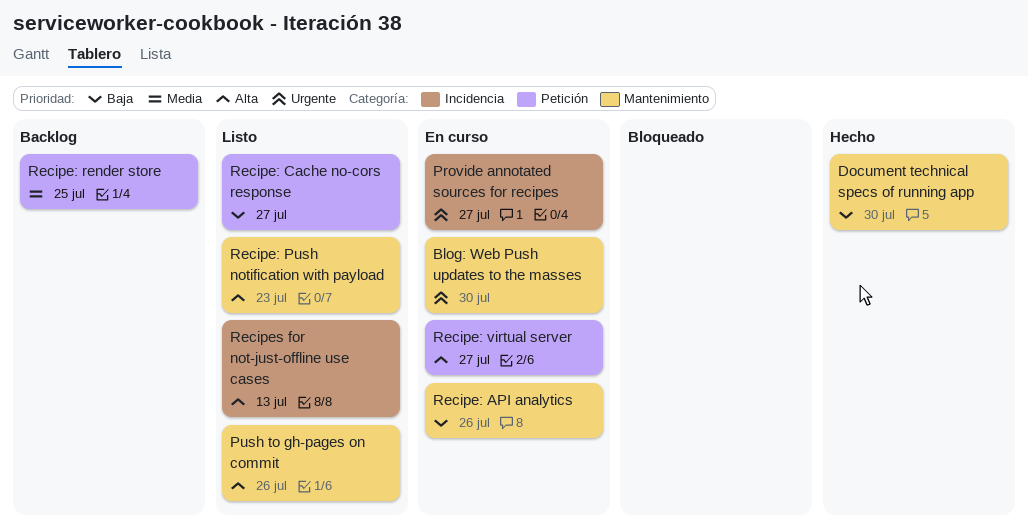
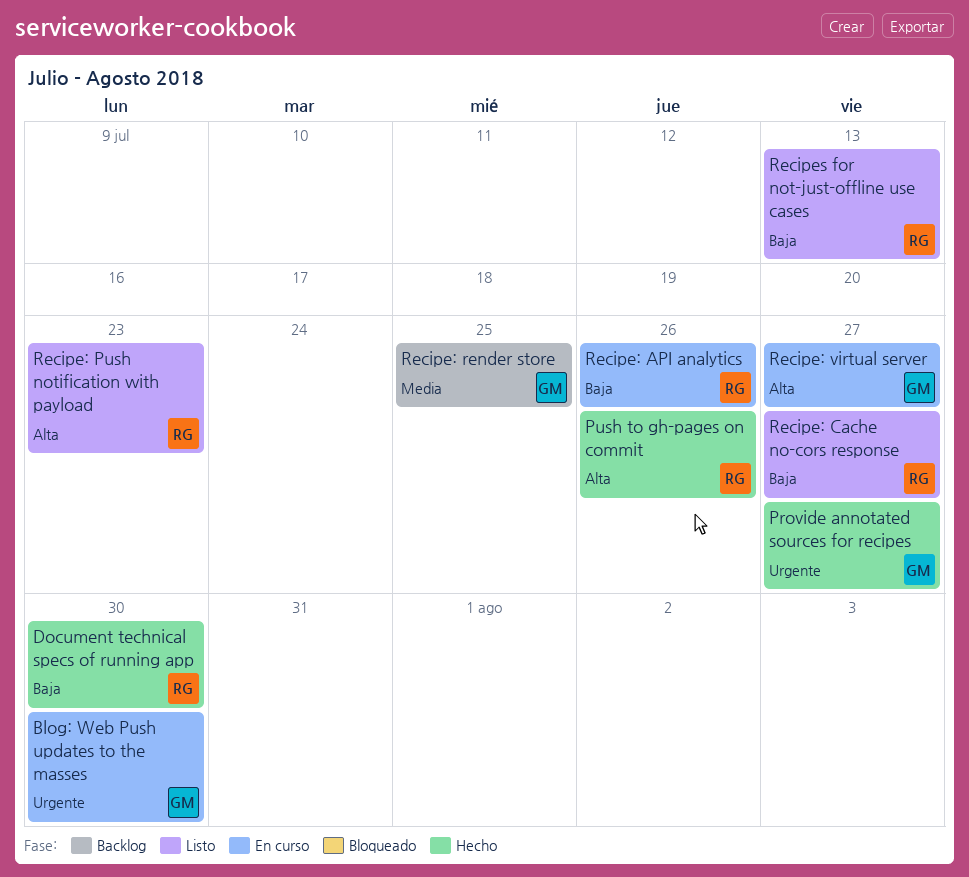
Provide annotated sources for recipes, status: En curso -> Hecho
Push to gh-pages on commit, status: Listo -> Hecho
Recipes for not-just-offline use cases, priority: Alta -> Baja

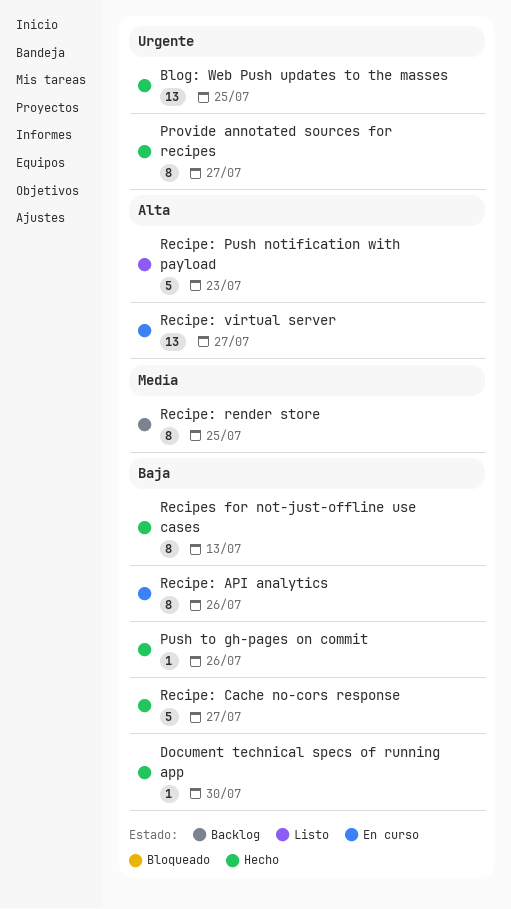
Blog: Web Push updates to the masses, status: En curso -> Hecho
Blog: Web Push updates to the masses, due: Jul 30 -> Jul 25
Push to gh-pages on commit, priority: Alta -> Baja
Recipe: Cache no-cors response, status: Listo -> Hecho
Recipes for not-just-offline use cases, status: Listo -> Hecho

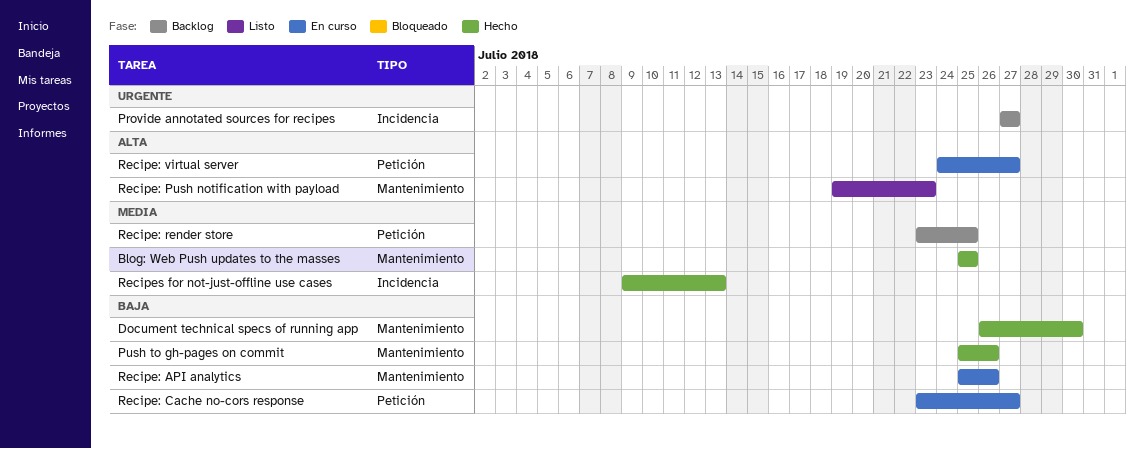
Blog: Web Push updates to the masses, priority: Urgente -> Media
Provide annotated sources for recipes, status: Hecho -> Backlog
Recipe: Cache no-cors response, status: Hecho -> En curso
Recipes for not-just-offline use cases, priority: Baja -> Media

